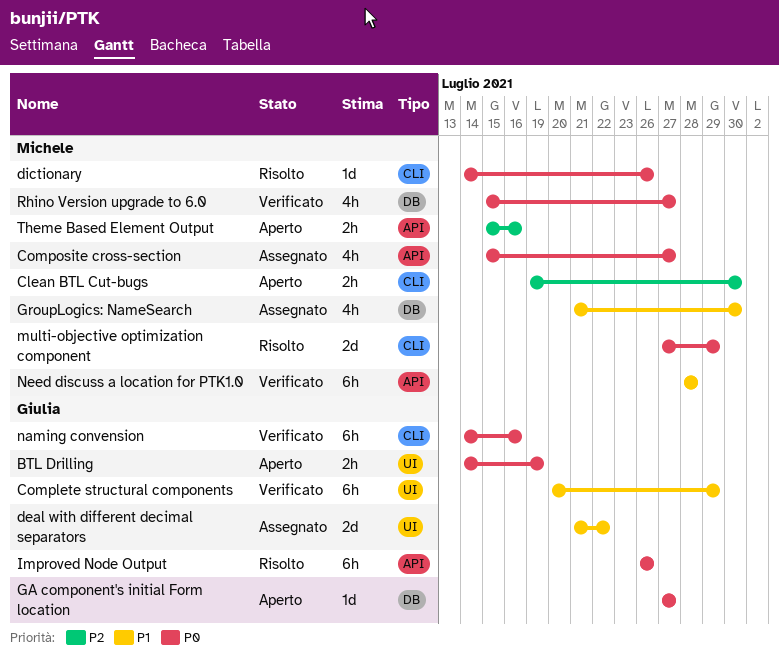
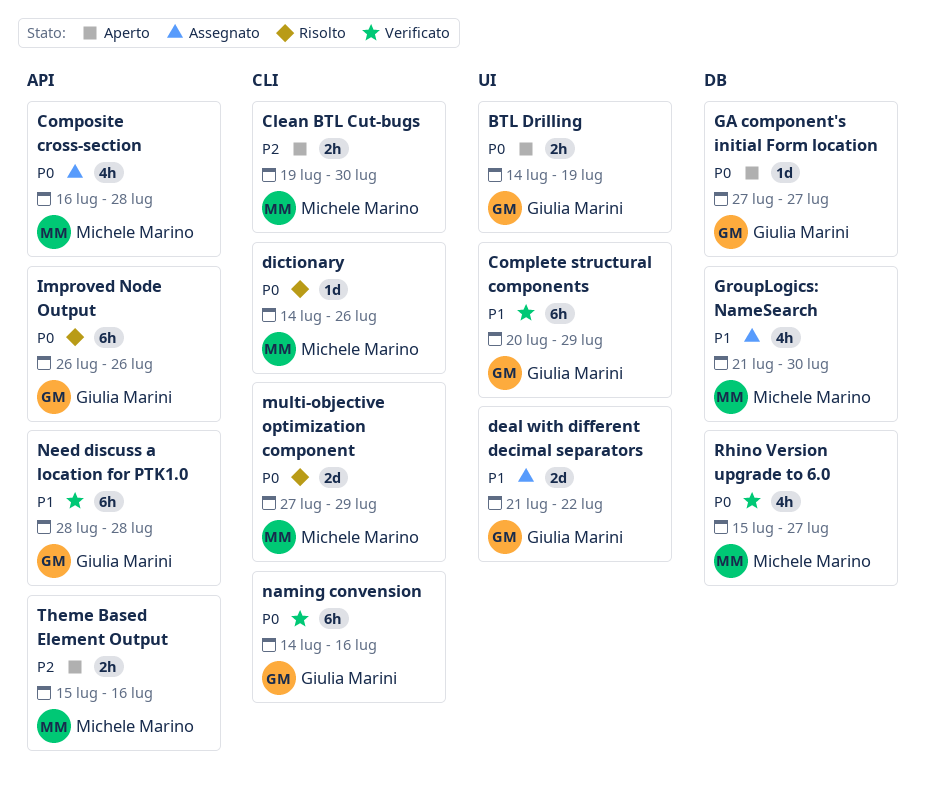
Composite cross-section, start: Jul 15 -> Jul 16
Composite cross-section, due: Jul 27 -> Jul 28
Need discuss a location for PTK1.0, owner: Michele Marino -> Giulia Marini

